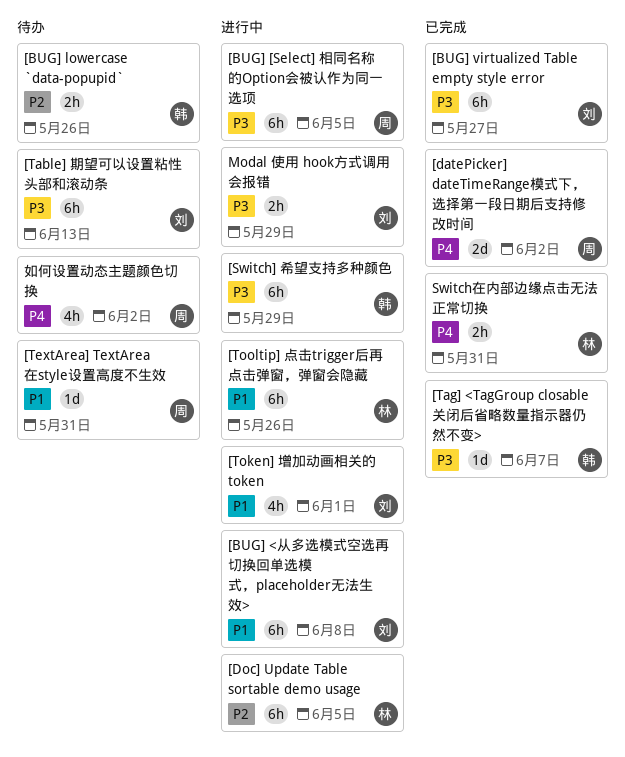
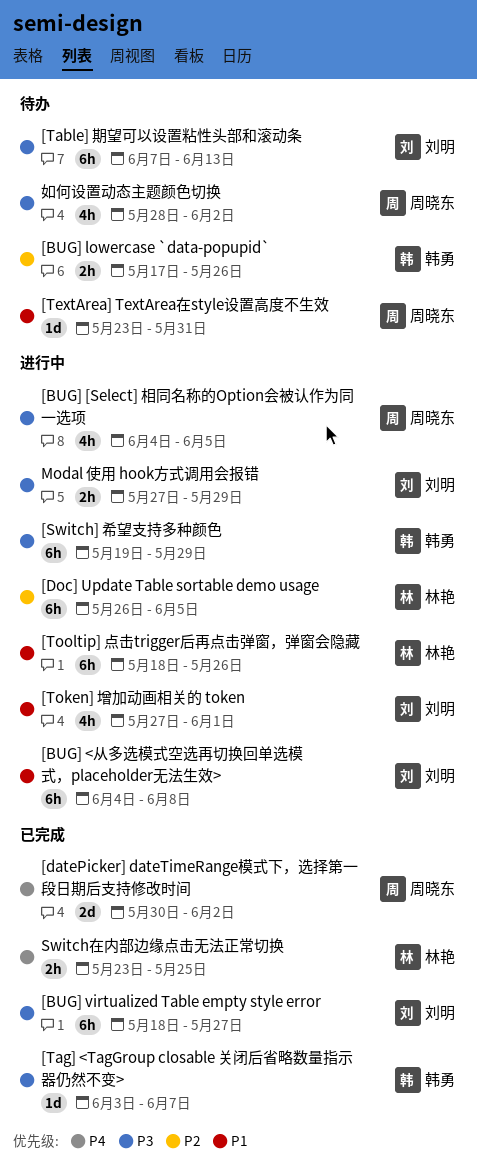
[BUG] [Select] 相同名称的Option会被认作为同一选项, estimate: 6h -> 4h
Switch在内部边缘点击无法正常切换, due: May 31 -> May 25
如何设置动态主题颜色切换, priority: P4 -> P3

